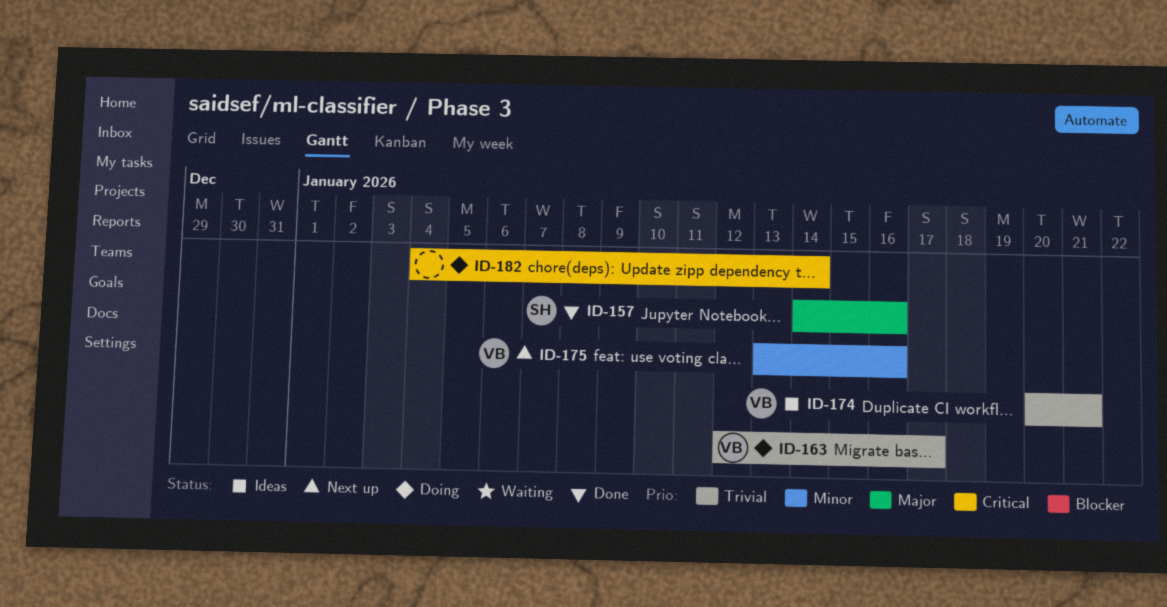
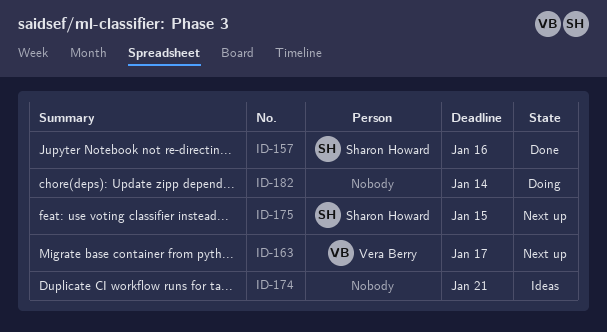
ID-163, status: Doing -> Next up
ID-174, owner: Vera Berry -> none
ID-175, owner: Vera Berry -> Sharon Howard
ID-175, due: Jan 16 -> Jan 15

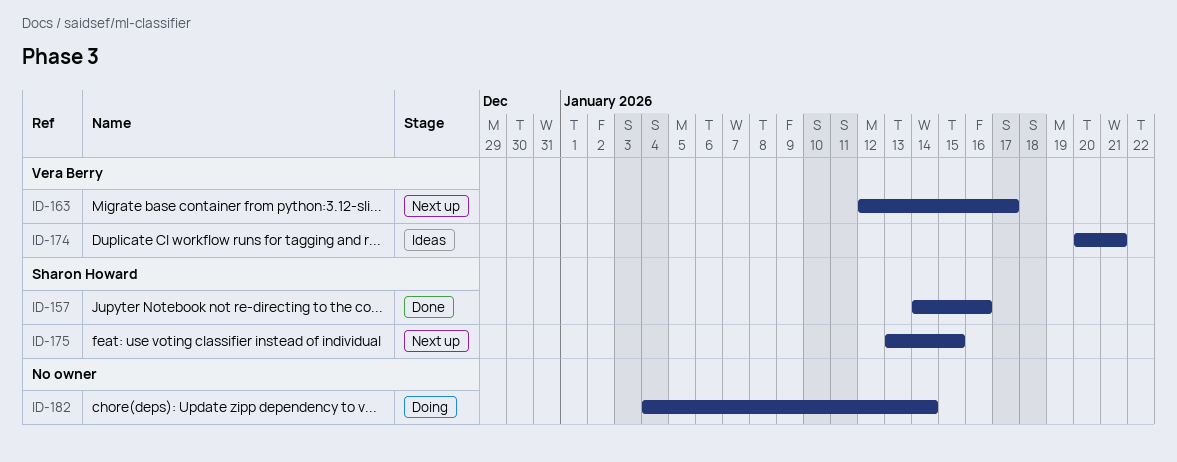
ID-174, owner: none -> Vera Berry

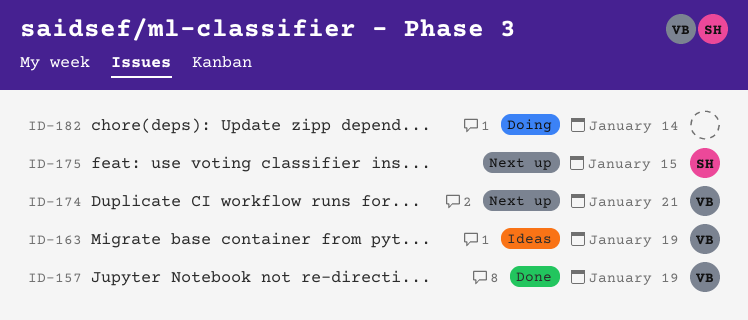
ID-157, owner: Sharon Howard -> Vera Berry
ID-157, due: Jan 16 -> Jan 19
ID-163, status: Next up -> Ideas
ID-163, due: Jan 17 -> Jan 19
ID-174, status: Ideas -> Next up

